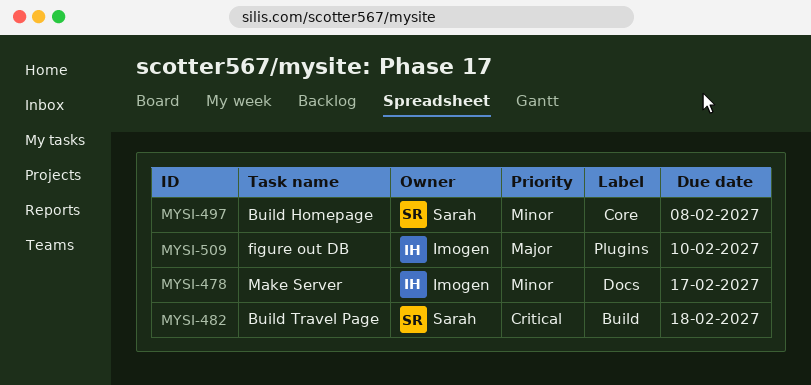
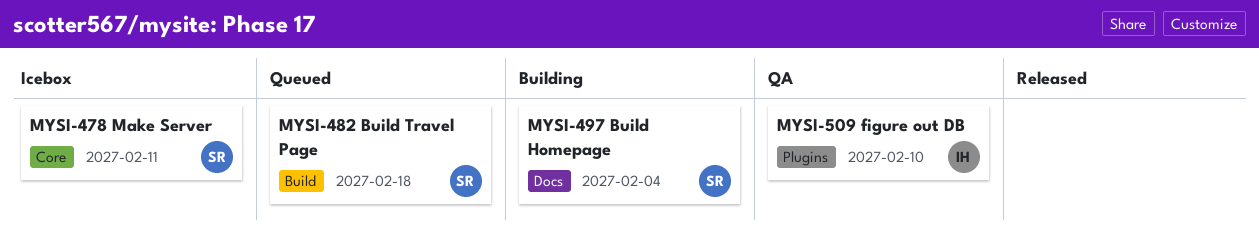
MYSI-478, owner: Imogen -> Sarah
MYSI-478, label: Docs -> Core
MYSI-478, due: Feb 17 -> Feb 11
MYSI-497, label: Core -> Docs
MYSI-497, due: Feb 8 -> Feb 4

